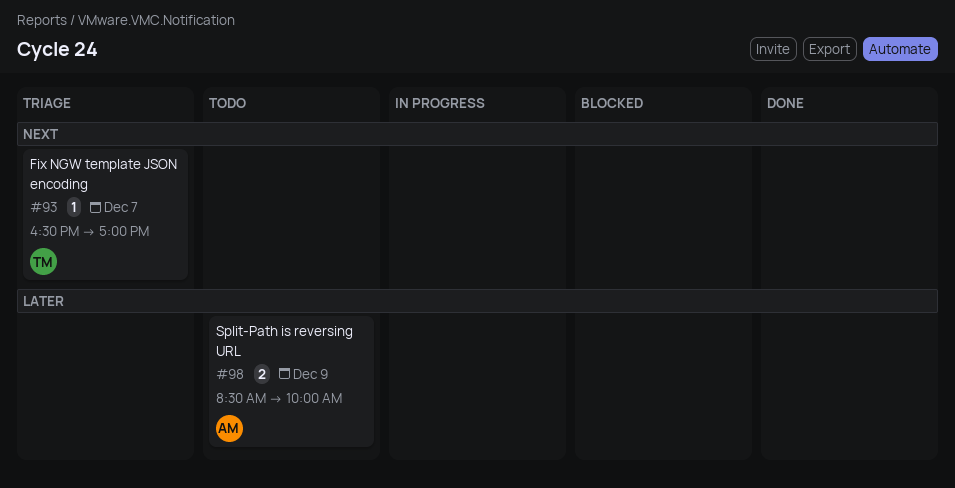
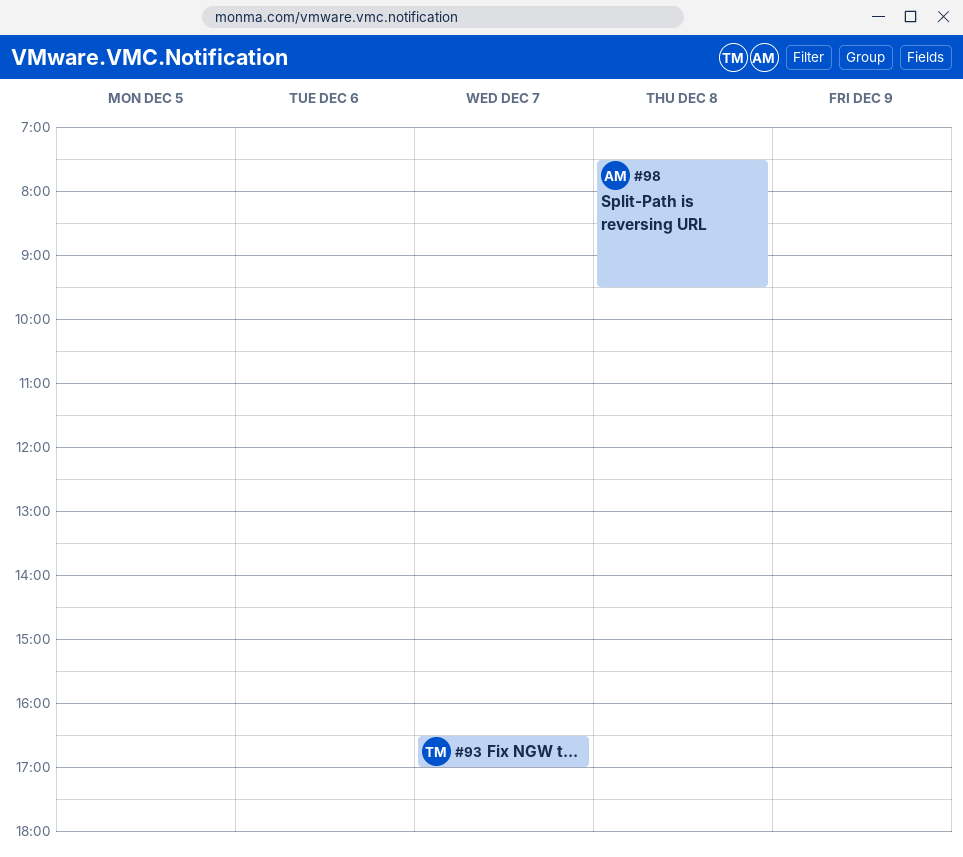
#98, day: Dec 9 -> Dec 8
#98, begins: 08:30 -> 07:30
#98, ends: 10:00 -> 09:30

